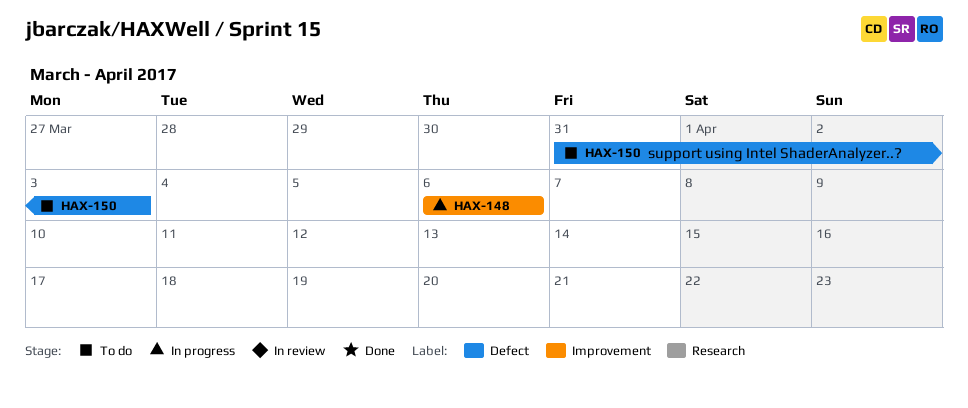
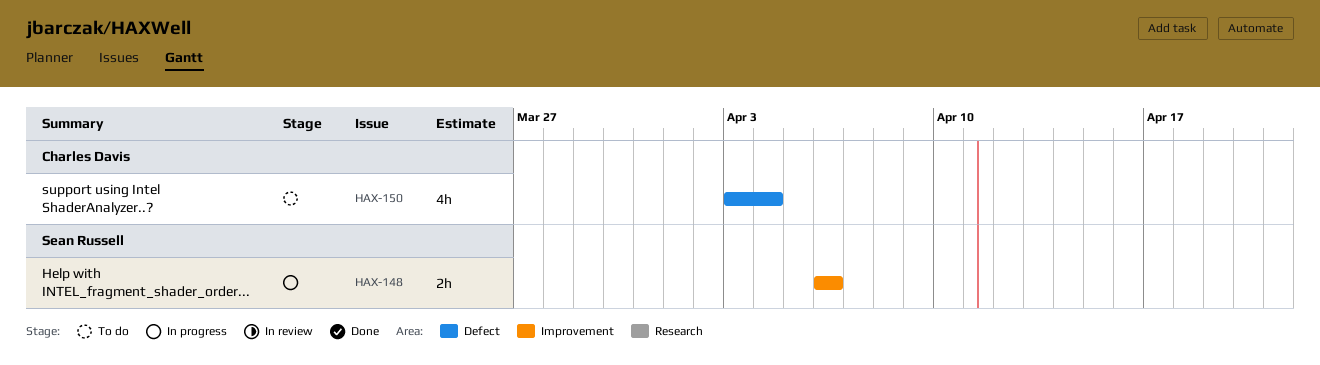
HAX-150, start: Mar 31 -> Apr 3
HAX-150, due: Apr 3 -> Apr 4

